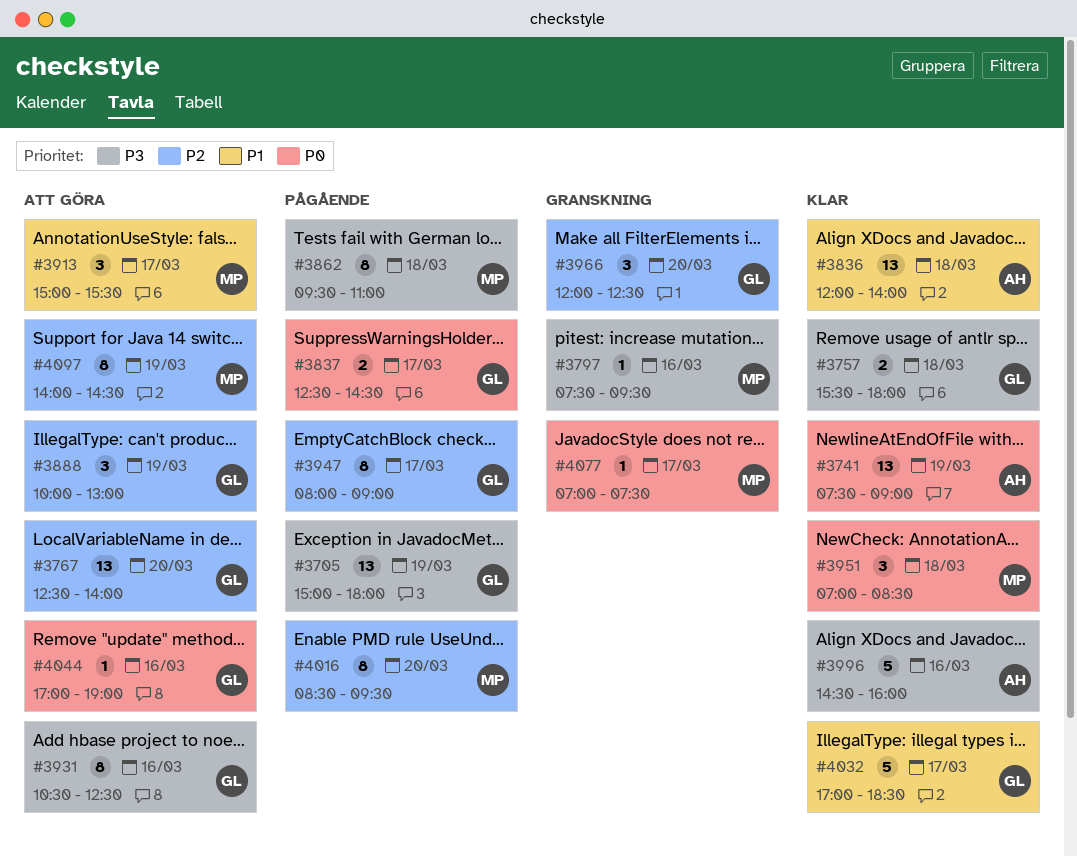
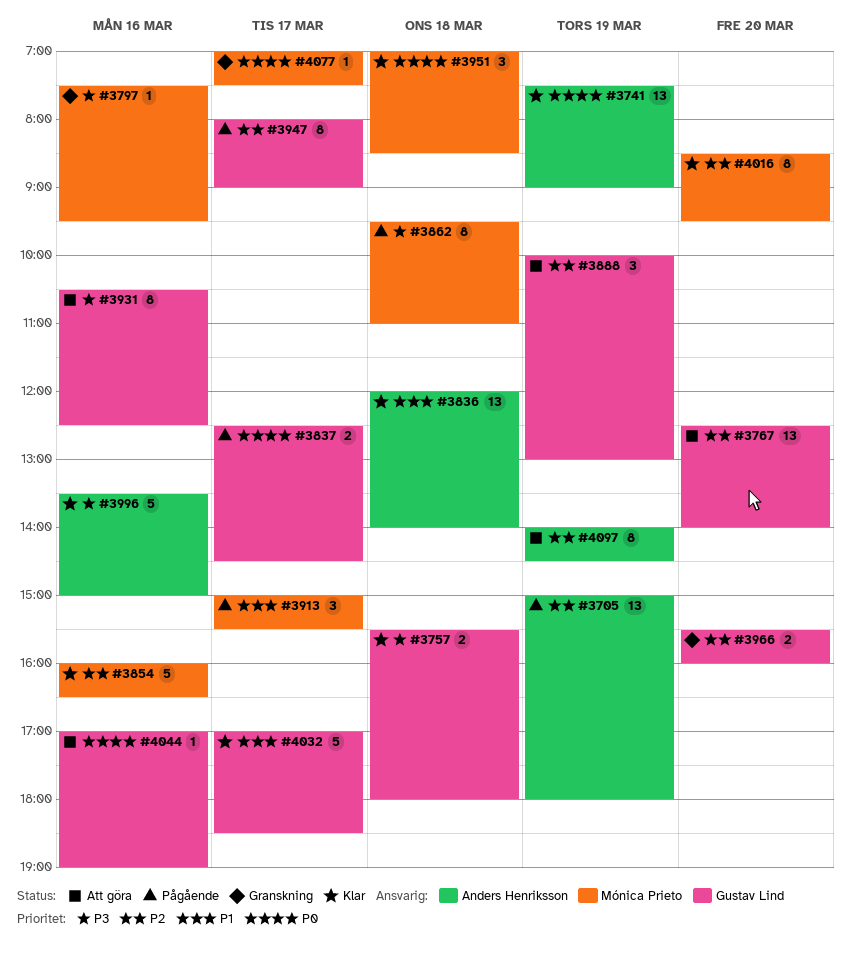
#3705, owner: Gustav Lind -> Anders Henriksson
#3705, priority: P3 -> P2
#3854: none -> present
#3913, status: Att göra -> Pågående
#3966, estimate: 3 -> 2
#3966, begins: 12:00 -> 15:30
#3966, ends: 12:30 -> 16:00
#3996, begins: 14:30 -> 13:30
#3996, ends: 16:00 -> 15:00
#4016, status: Pågående -> Klar
#4097, owner: Mónica Prieto -> Anders Henriksson

